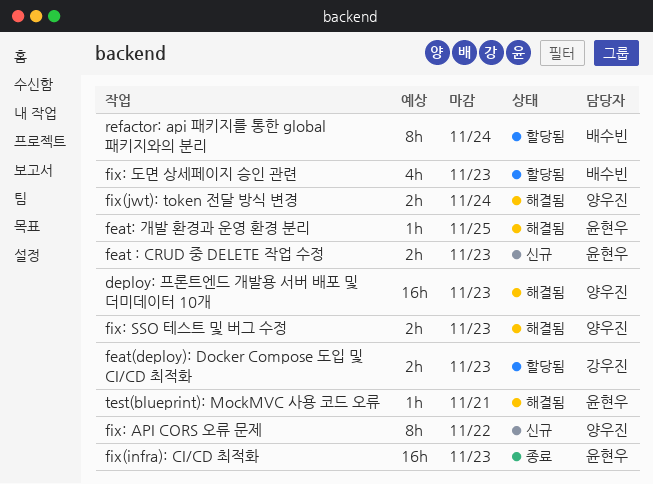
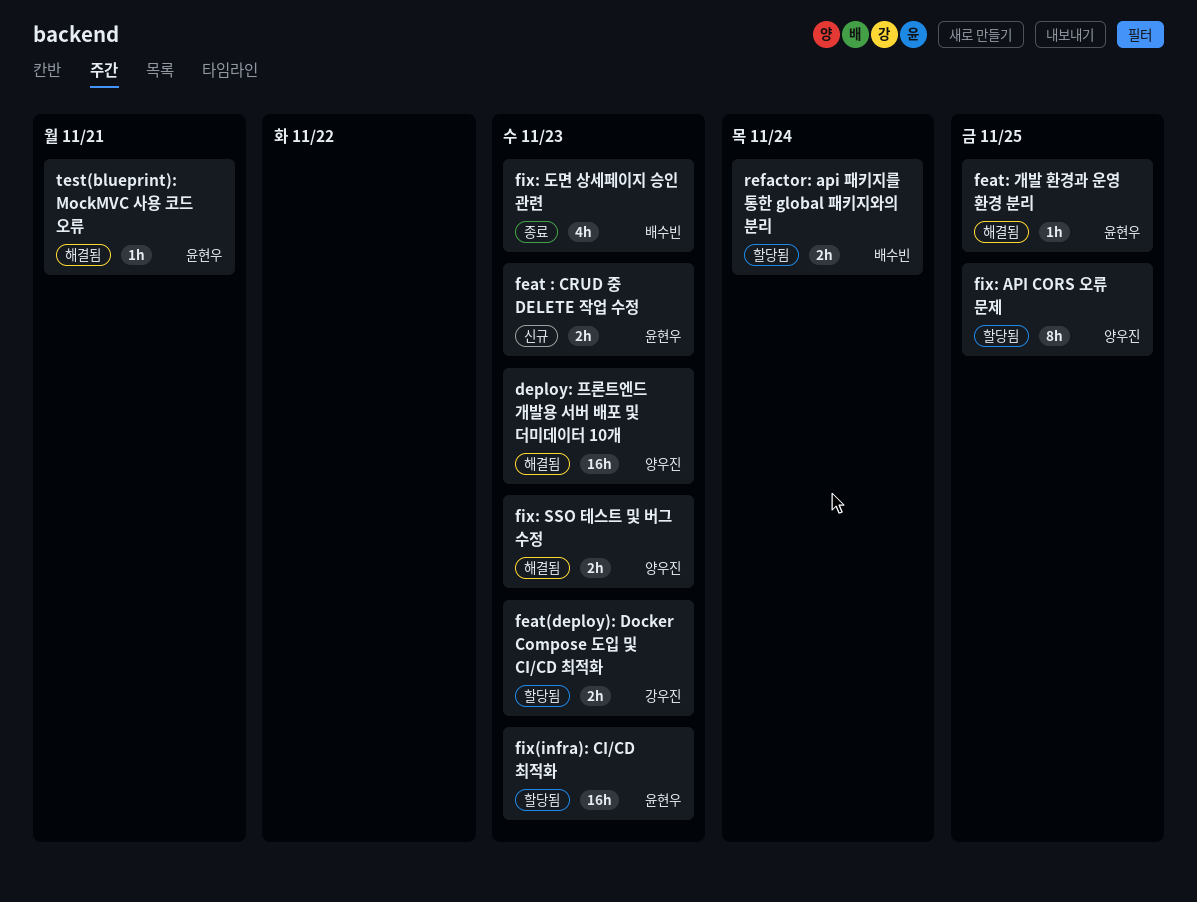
fix(infra): CI/CD 최적화, status: 종료 -> 할당됨
fix(jwt): token 전달 방식 변경: present -> none
fix: API CORS 오류 문제, status: 신규 -> 할당됨
fix: API CORS 오류 문제, due: Nov 22 -> Nov 25
fix: 도면 상세페이지 승인 관련, status: 할당됨 -> 종료
refactor: api 패키지를 통한 global 패키지와의 분리, estimate: 8h -> 2h

